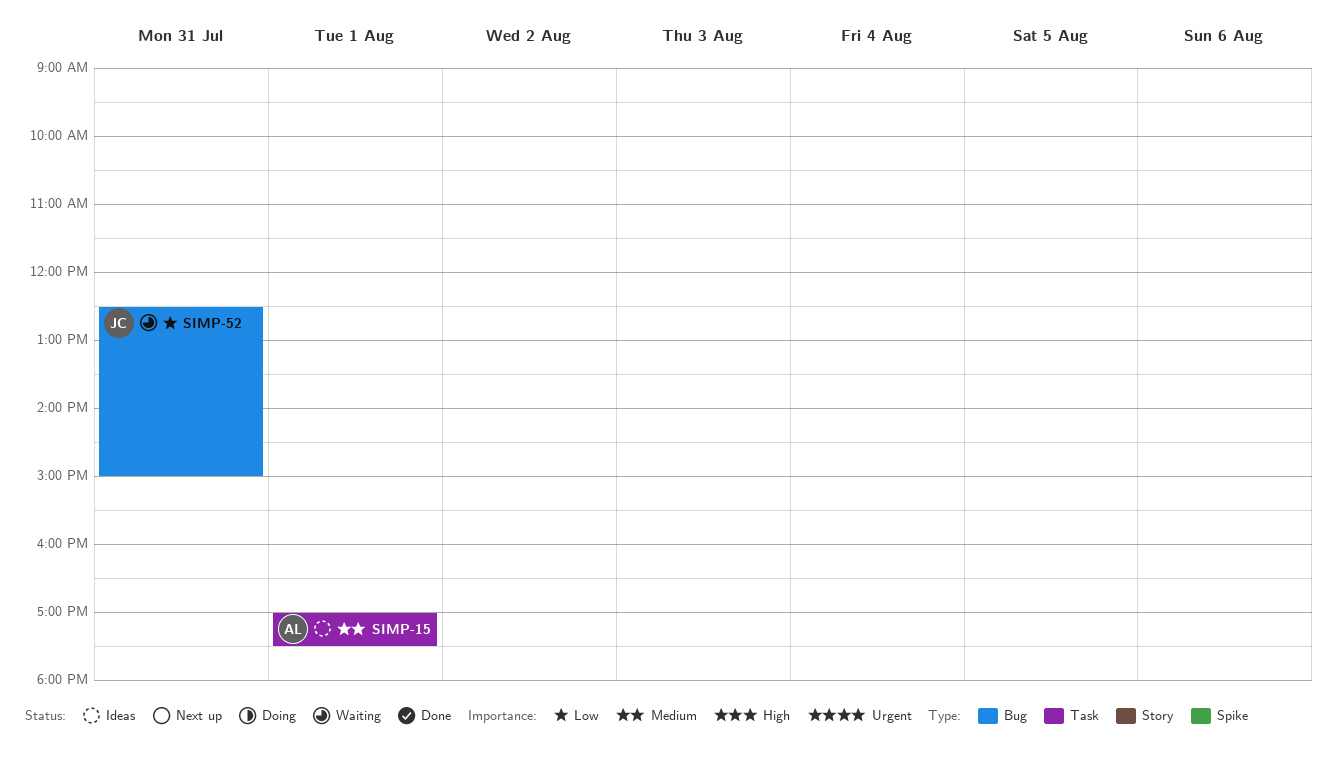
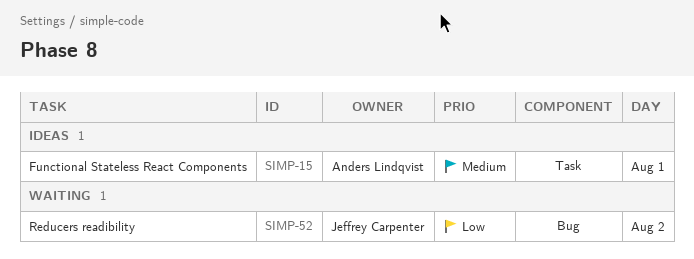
SIMP-52, day: Jul 31 -> Aug 2

